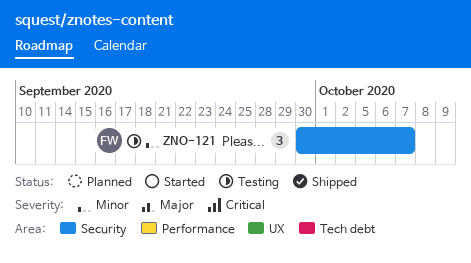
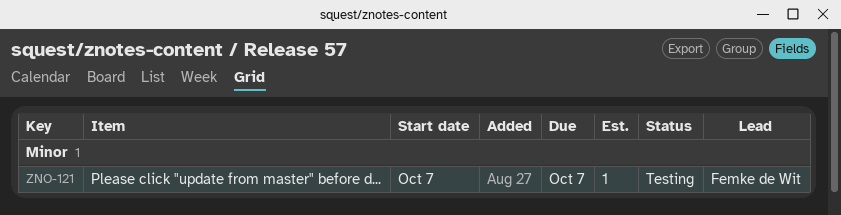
ZNO-121, estimate: 3 -> 1
ZNO-121, start: Sep 30 -> Oct 7

